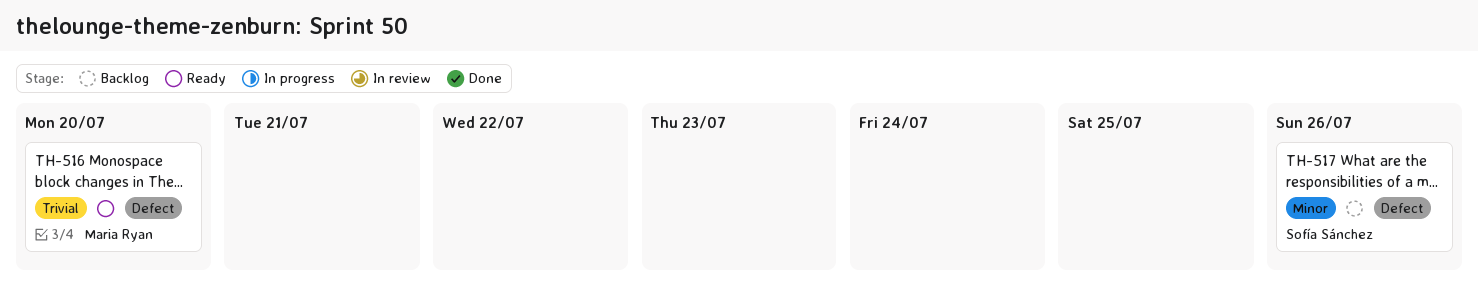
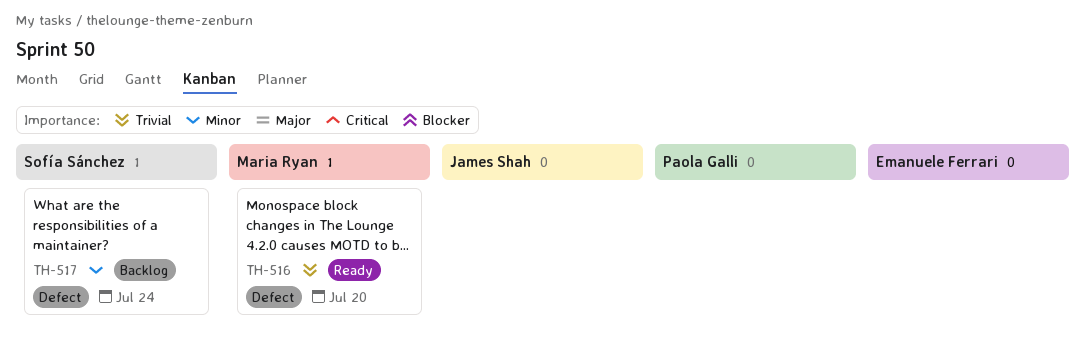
TH-517, due: Jul 26 -> Jul 24

